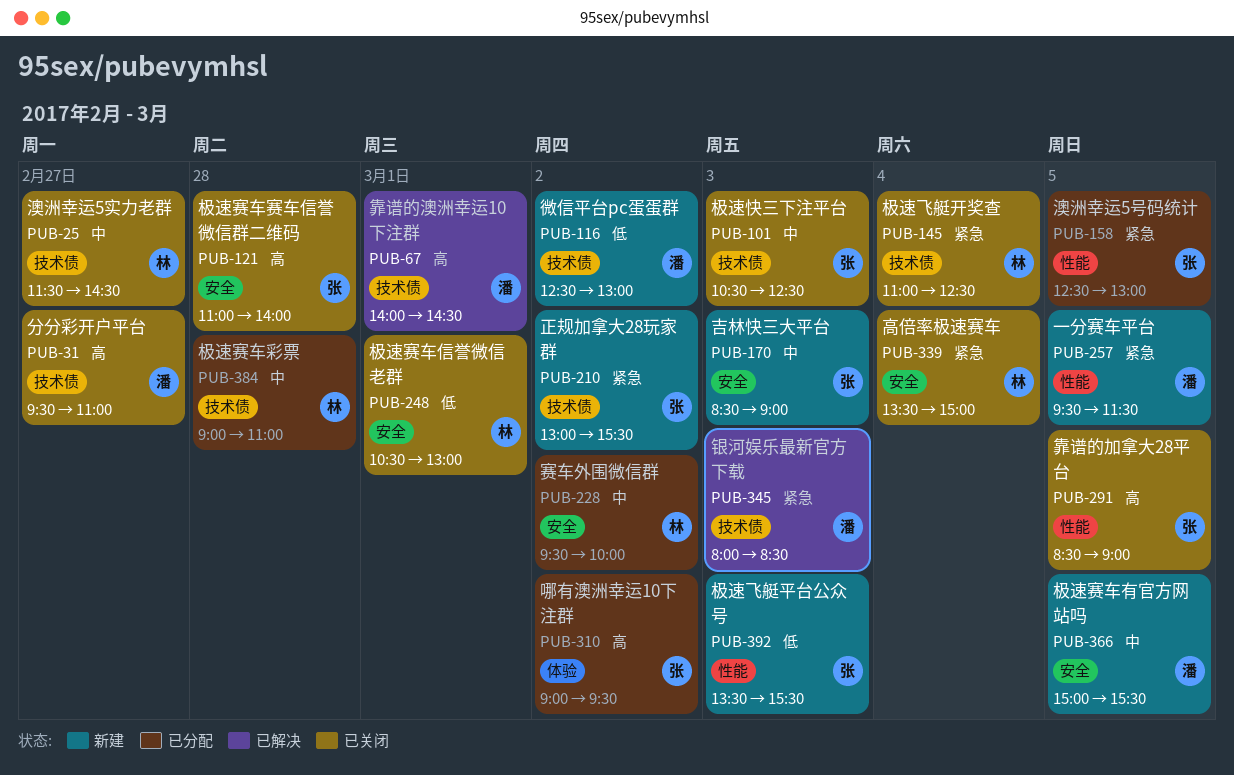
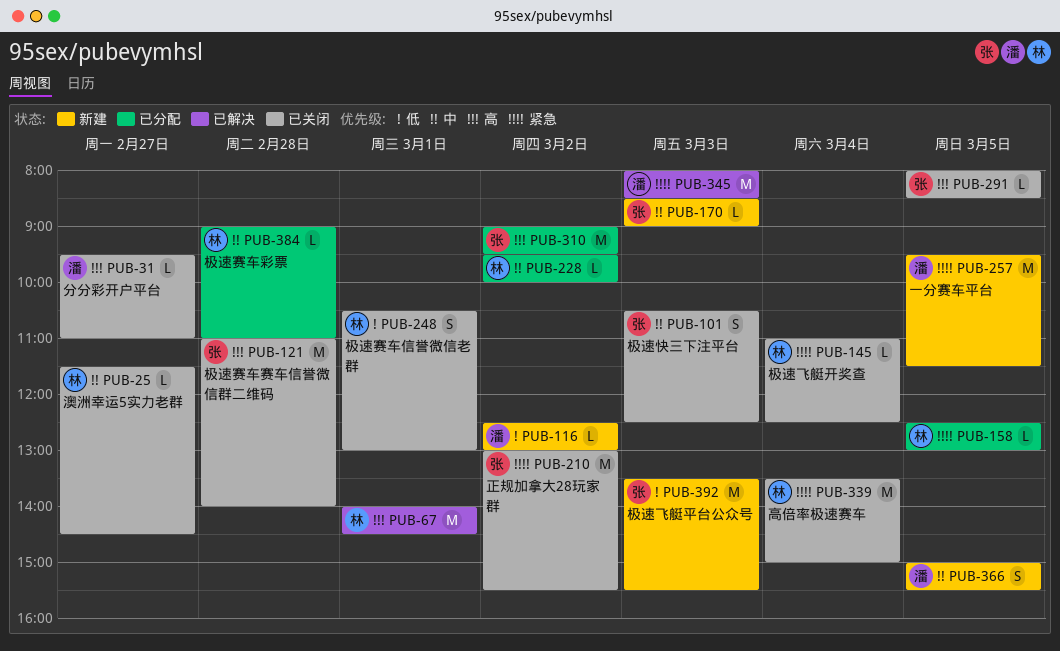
PUB-67, owner: 潘 -> 林
PUB-158, owner: 张 -> 林
PUB-210, status: 新建 -> 已关闭
PUB-291, begins: 08:30 -> 08:00
PUB-291, ends: 09:00 -> 08:30

